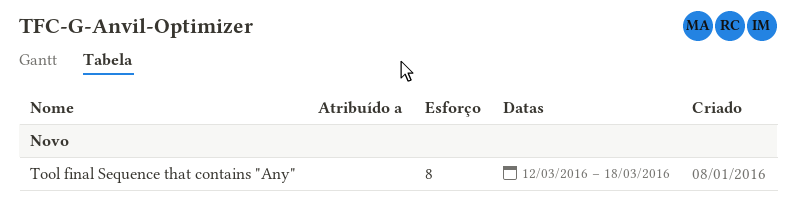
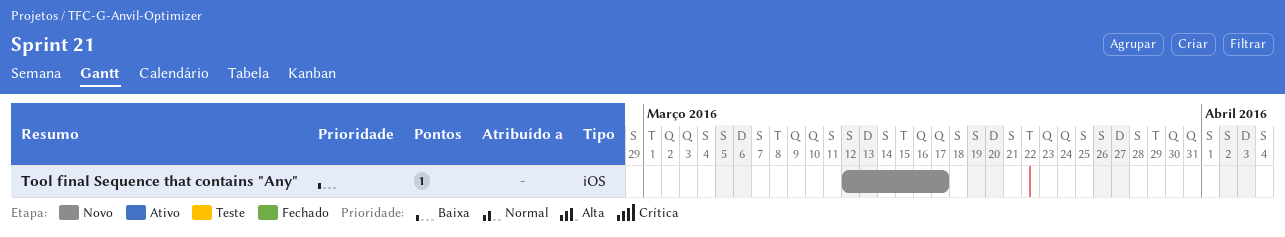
Tool final Sequence that contains "Any", estimate: 8 -> 1
Tool final Sequence that contains "Any", due: Mar 18 -> Mar 17

